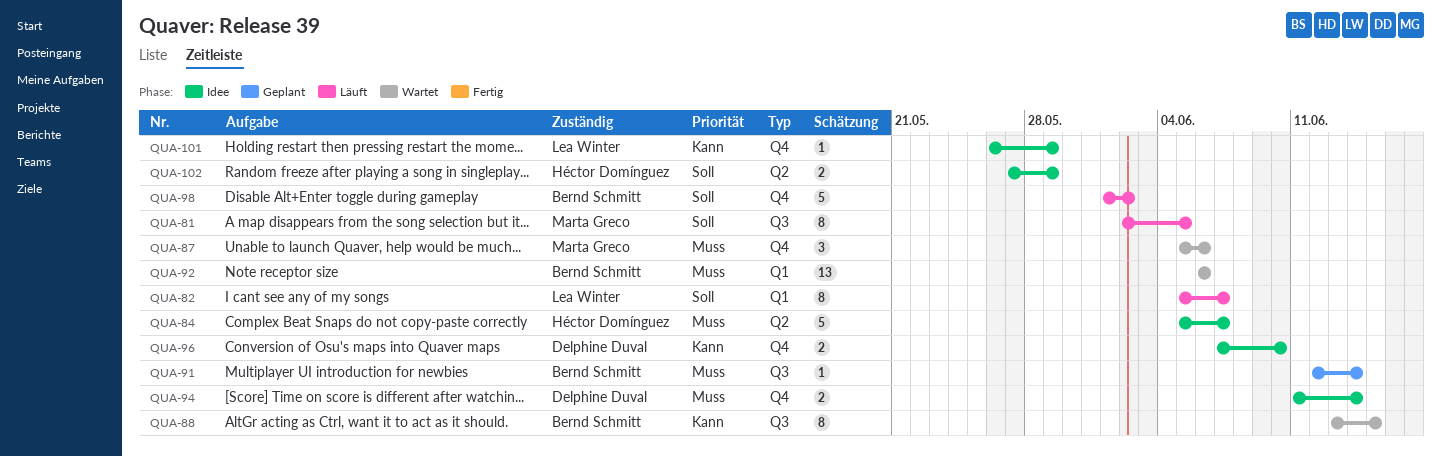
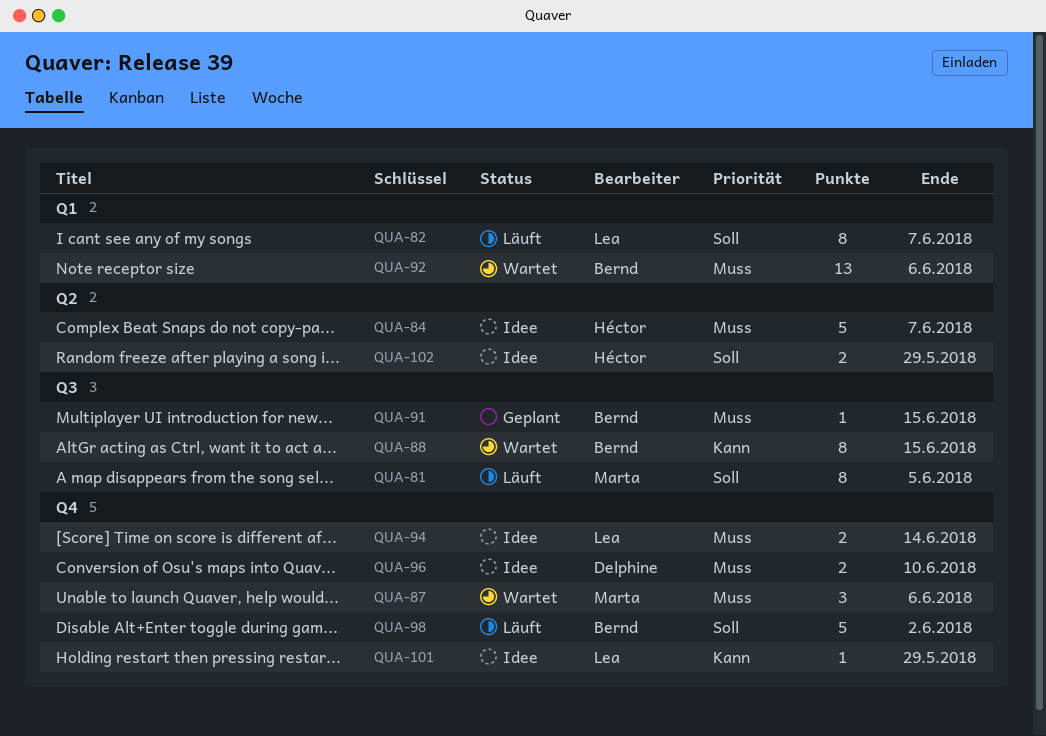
QUA-91, due: Jun 14 -> Jun 15
QUA-94, owner: Delphine Duval -> Lea Winter
QUA-96, priority: Kann -> Muss

